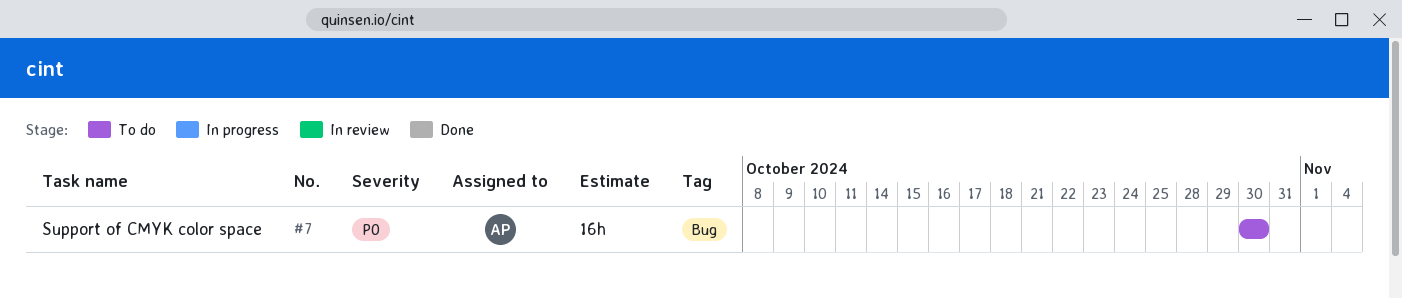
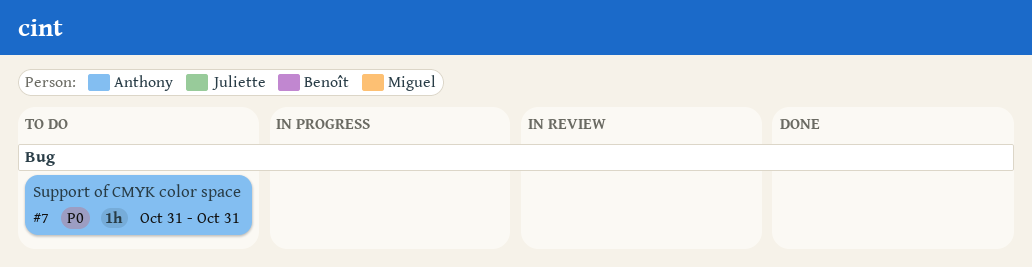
#7, estimate: 16h -> 1h
#7, start: Oct 30 -> Oct 31
#7, due: Oct 30 -> Oct 31

